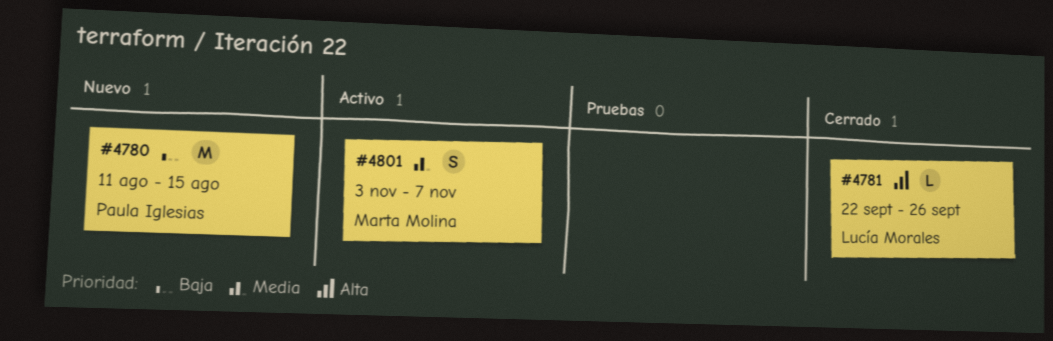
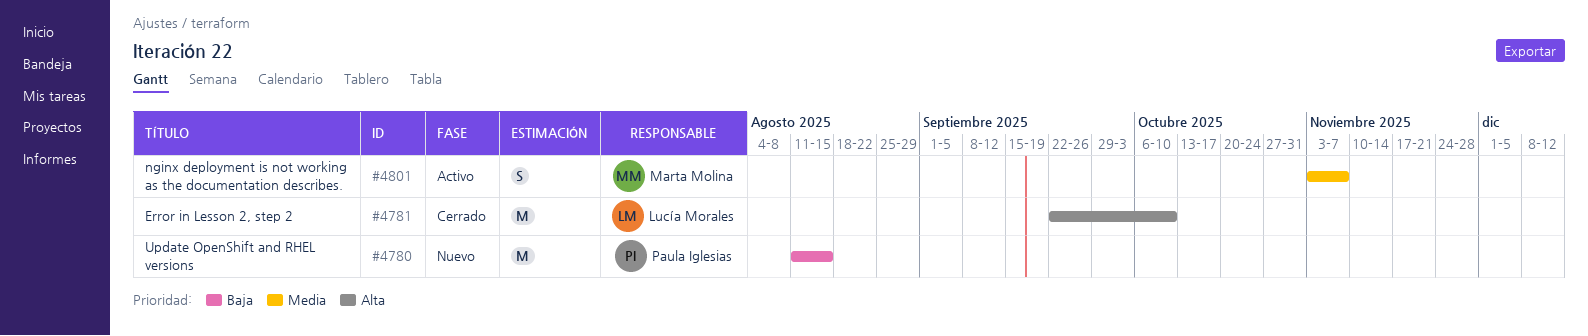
#4781, estimate: L -> M
#4781, due: Sep 26 -> Oct 10

